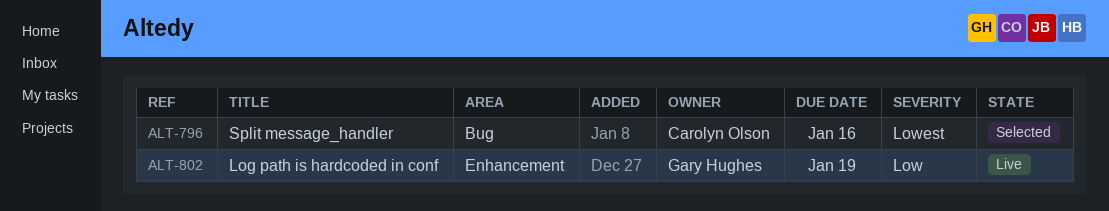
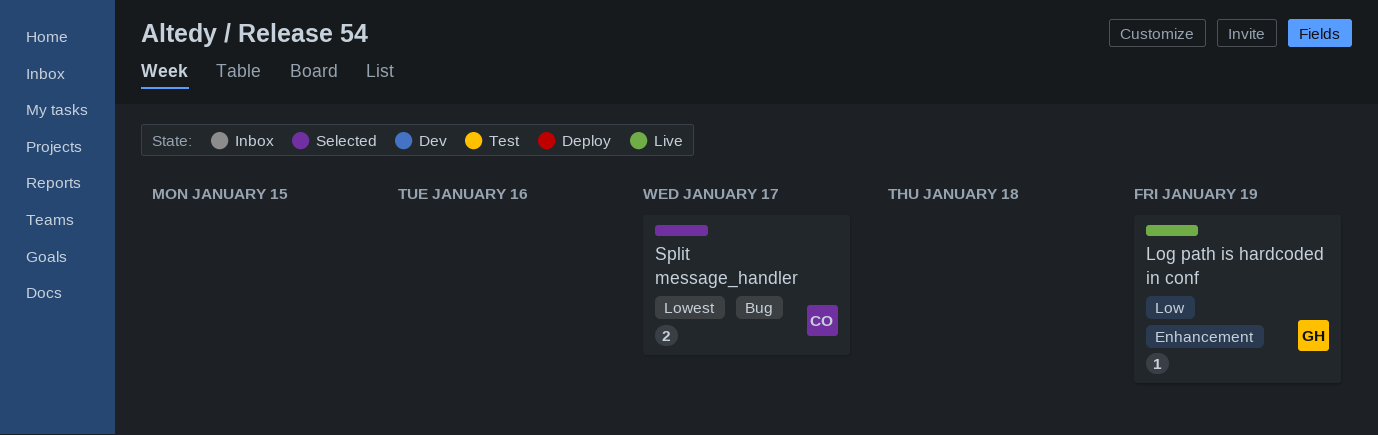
Split message_handler, due: Jan 16 -> Jan 17

